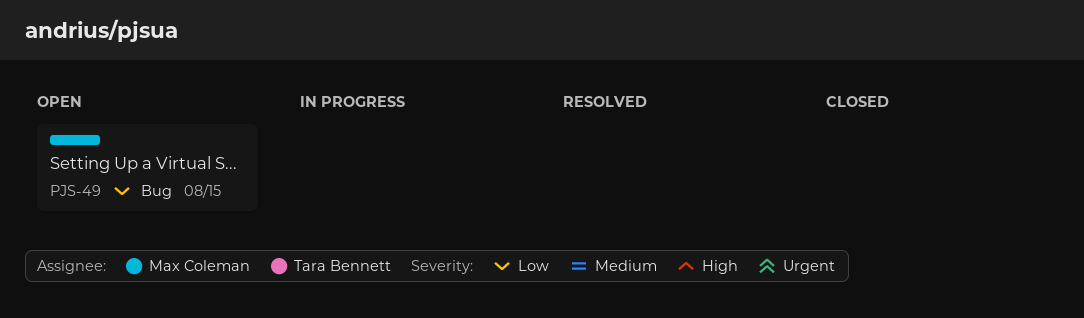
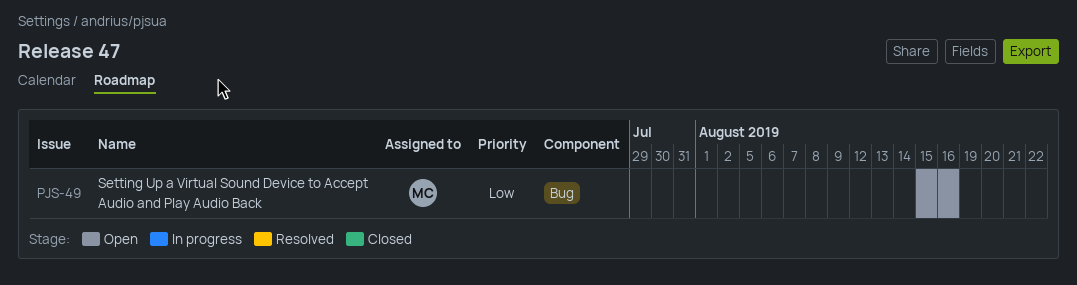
PJS-49, due: Aug 15 -> Aug 16

